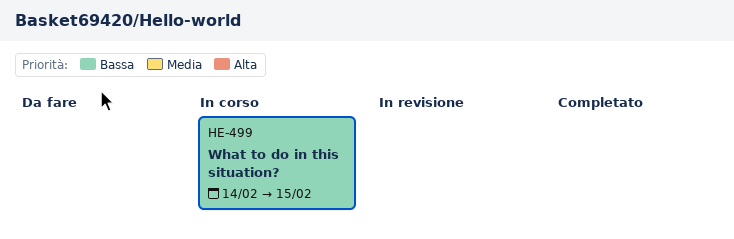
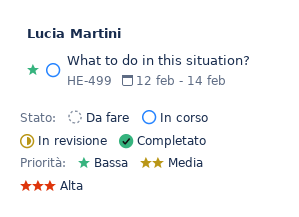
HE-499, start: Feb 14 -> Feb 12
HE-499, due: Feb 15 -> Feb 14

